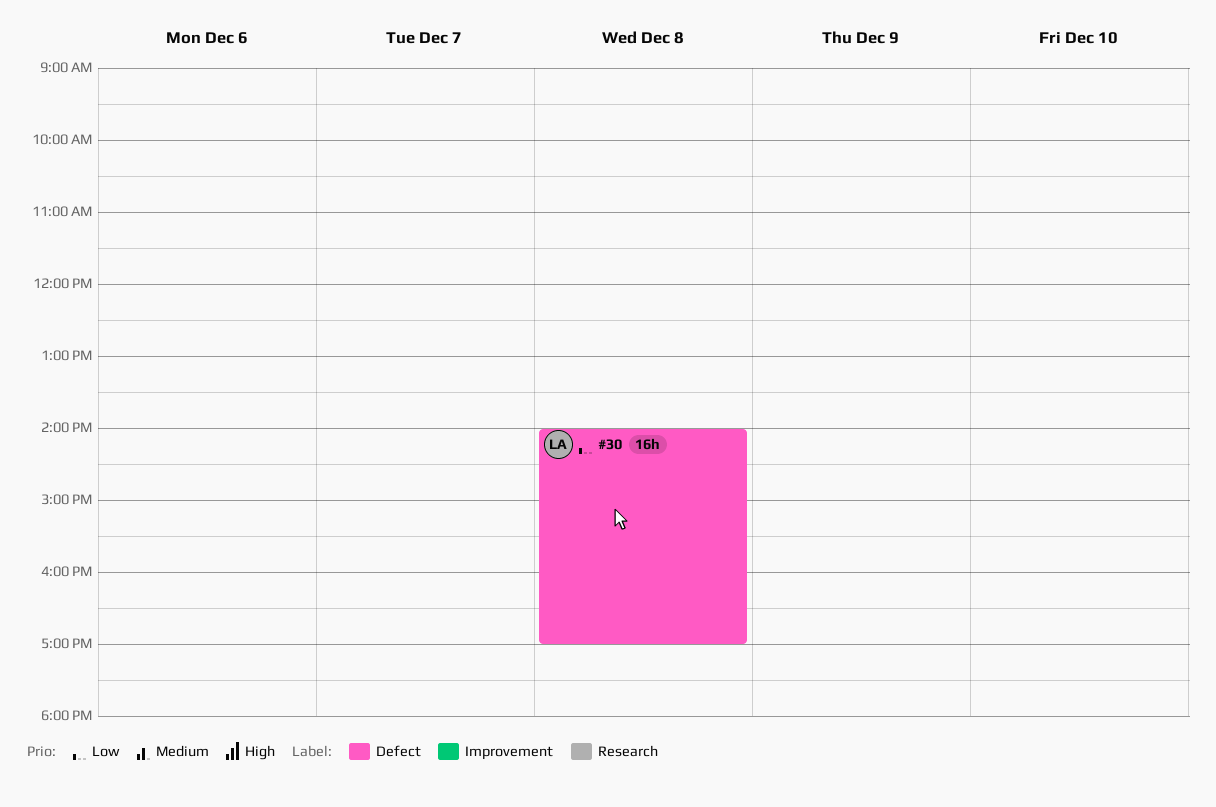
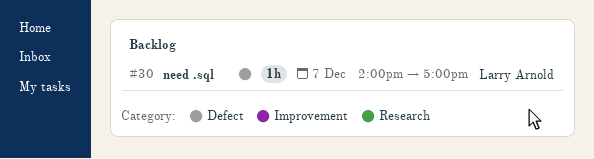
#30, estimate: 16h -> 1h
#30, day: Dec 8 -> Dec 7

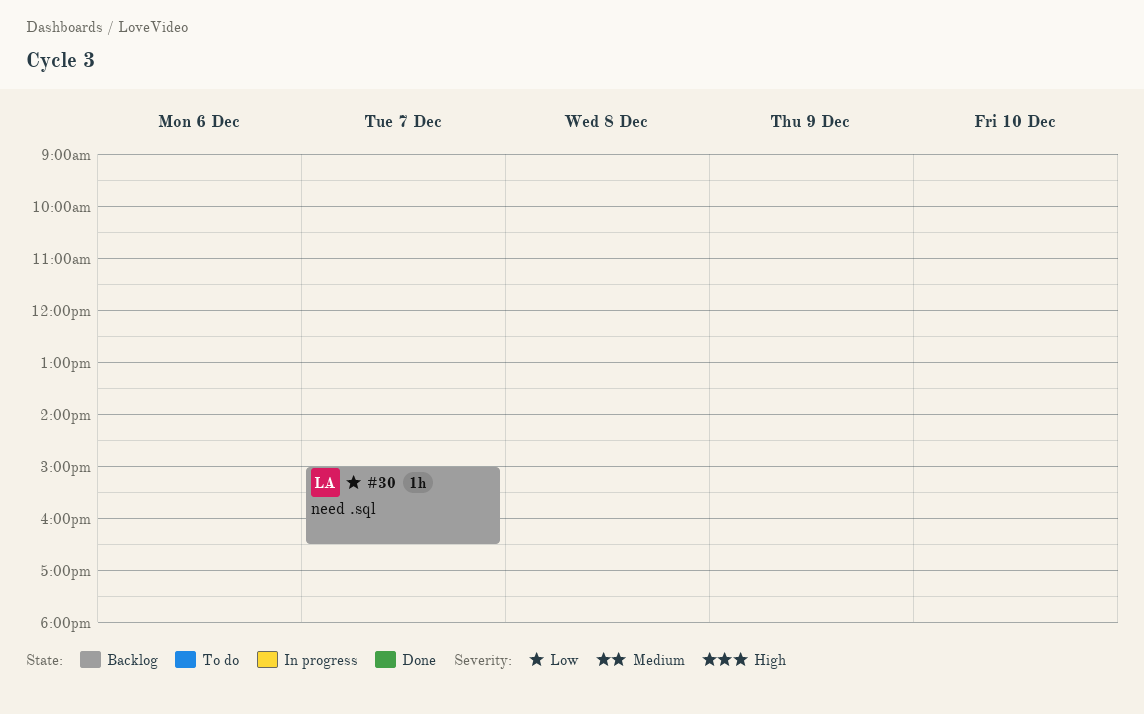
#30, begins: 14:00 -> 15:00
#30, ends: 17:00 -> 16:30

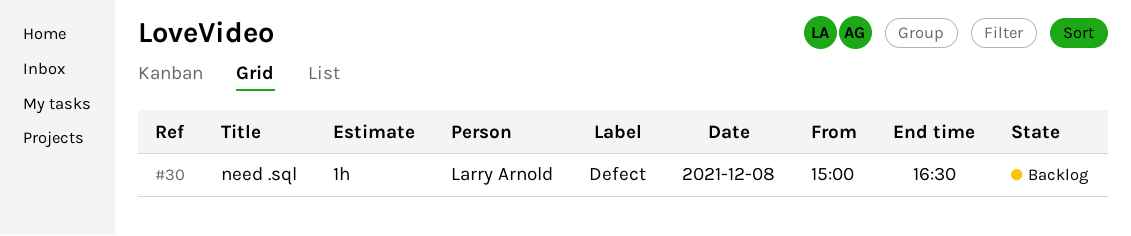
#30, day: Dec 7 -> Dec 8

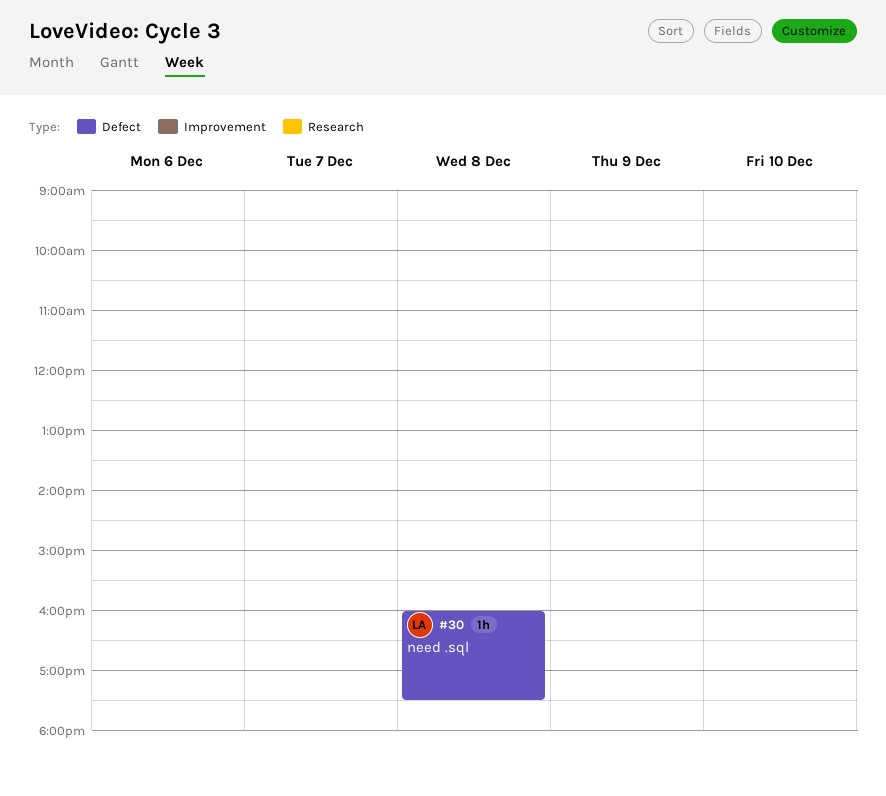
#30, begins: 15:00 -> 16:00
#30, ends: 16:30 -> 17:30

